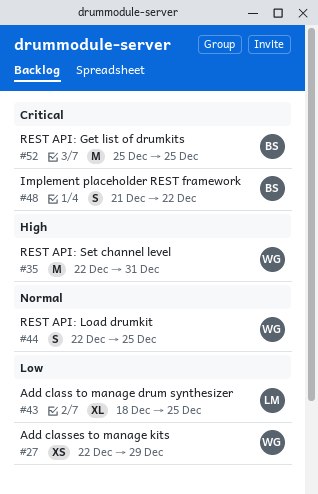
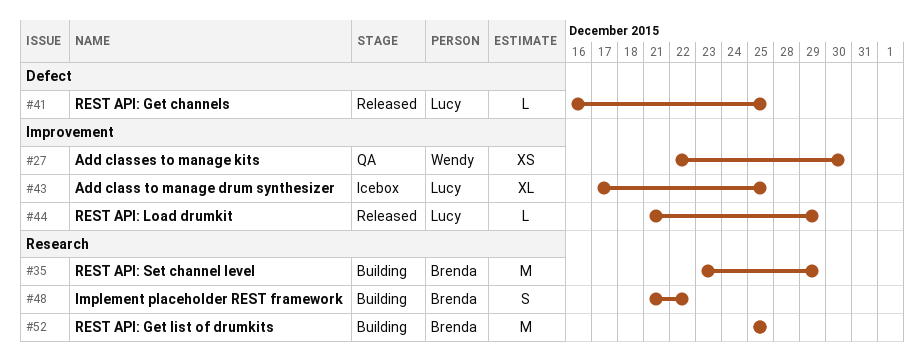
#27, due: Dec 29 -> Dec 30
#35, owner: Wendy -> Brenda
#35, start: Dec 22 -> Dec 23
#35, due: Dec 31 -> Dec 29
#41: none -> present
#43, start: Dec 18 -> Dec 17
#44, owner: Wendy -> Lucy
#44, estimate: S -> L
#44, start: Dec 22 -> Dec 21
#44, due: Dec 25 -> Dec 29

